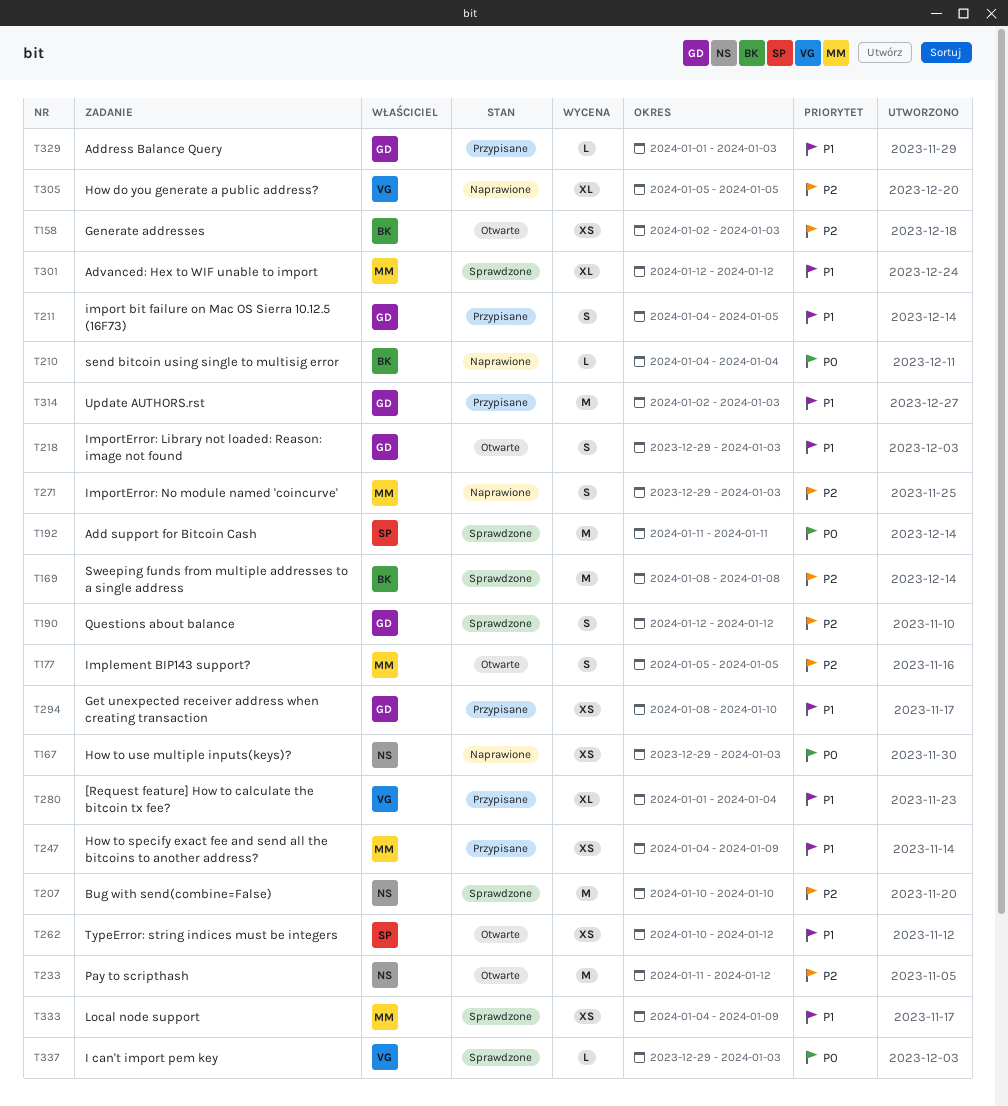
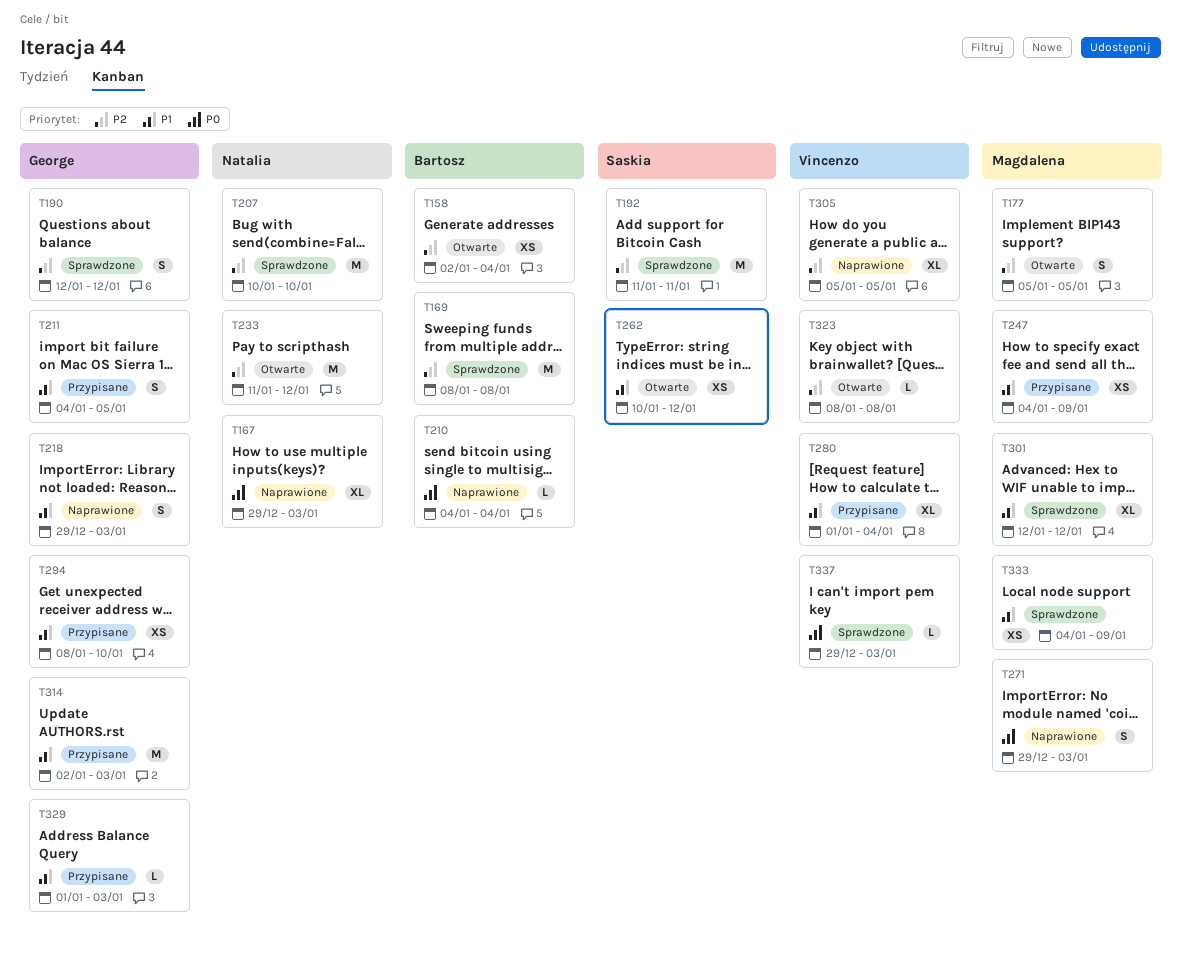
T158, due: Jan 3 -> Jan 4
T167, estimate: XS -> XL
T192, priority: P0 -> P2
T218, status: Otwarte -> Naprawione
T271, priority: P2 -> P0
T323: none -> present

